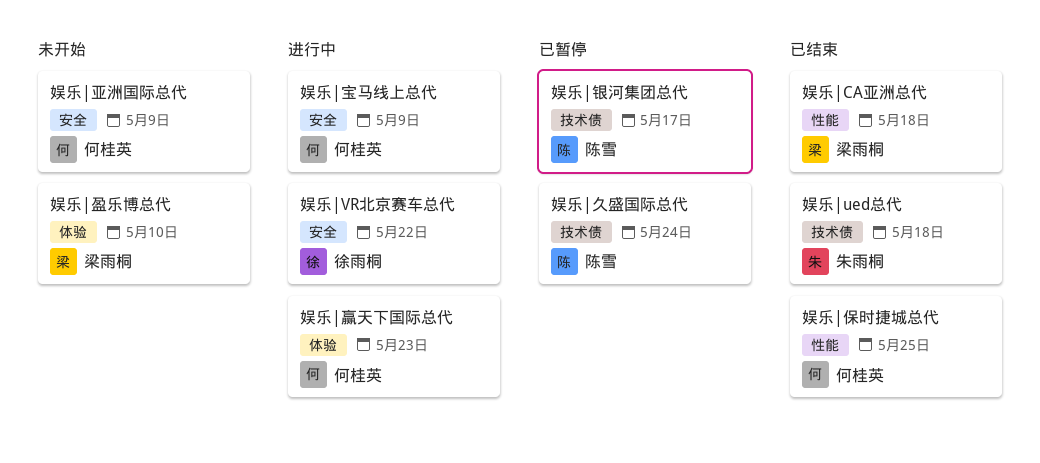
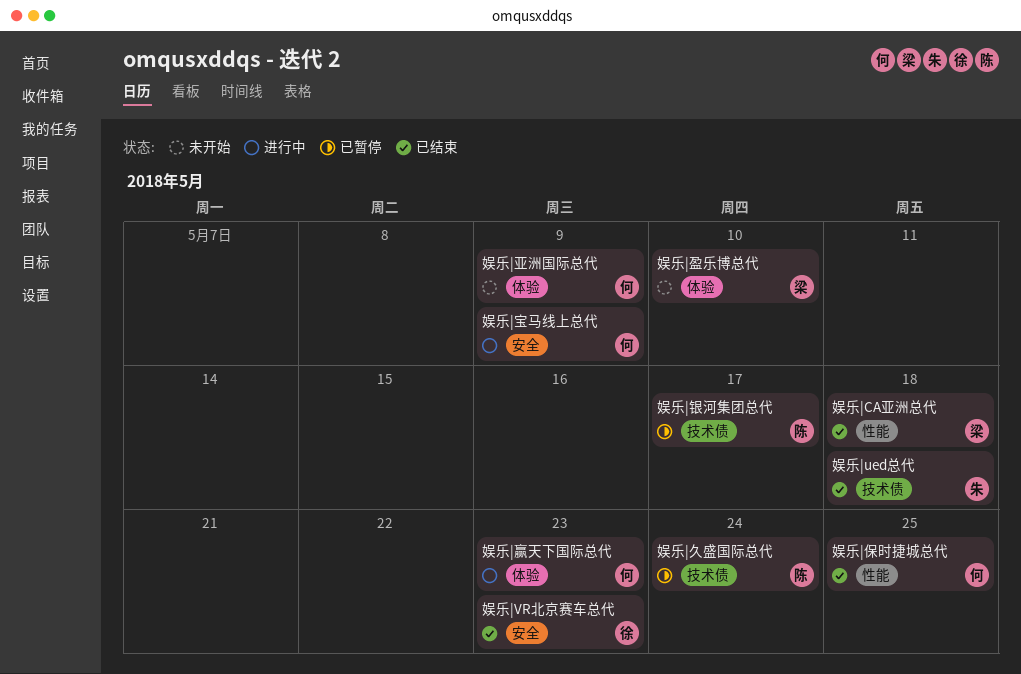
娱乐|VR北京赛车总代, status: 进行中 -> 已结束
娱乐|VR北京赛车总代, due: May 22 -> May 23
娱乐|亚洲国际总代, label: 安全 -> 体验

